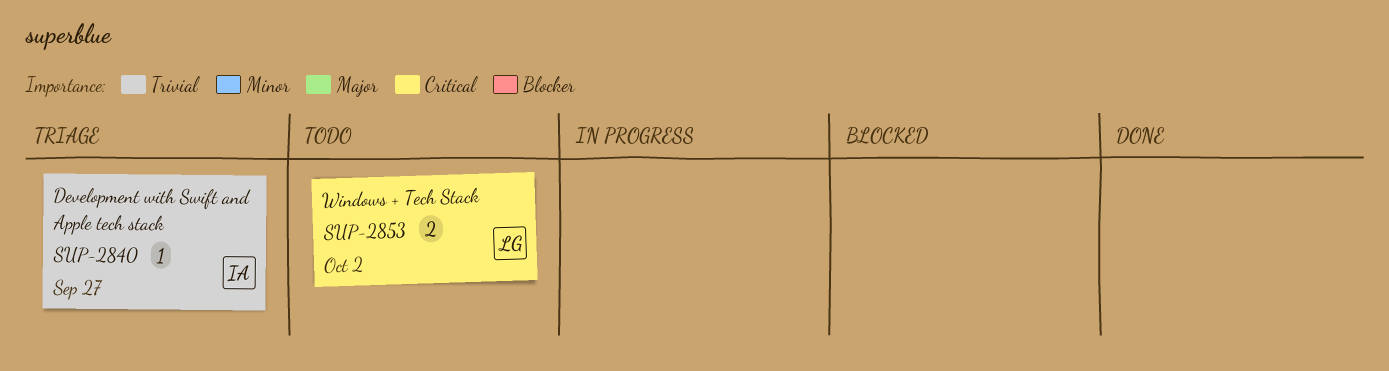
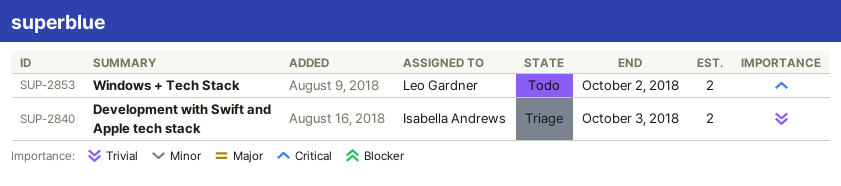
SUP-2840, estimate: 1 -> 2
SUP-2840, due: Sep 27 -> Oct 3

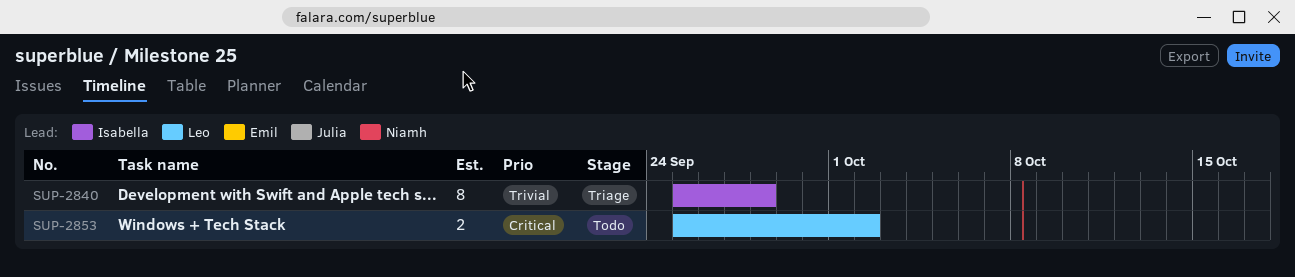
SUP-2840, estimate: 2 -> 8
SUP-2840, due: Oct 3 -> Sep 28

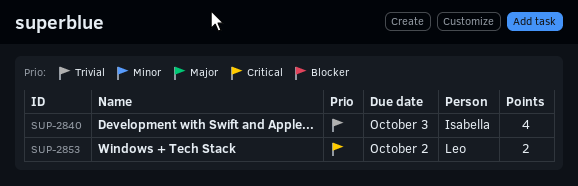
SUP-2840, estimate: 8 -> 4
SUP-2840, due: Sep 28 -> Oct 3

